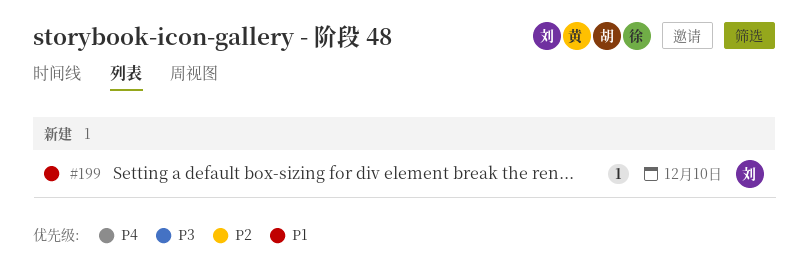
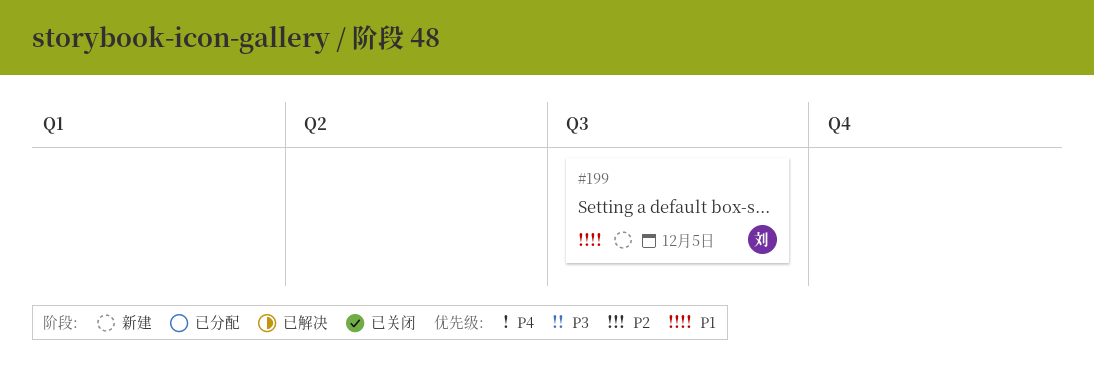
#199, due: Dec 10 -> Dec 5

